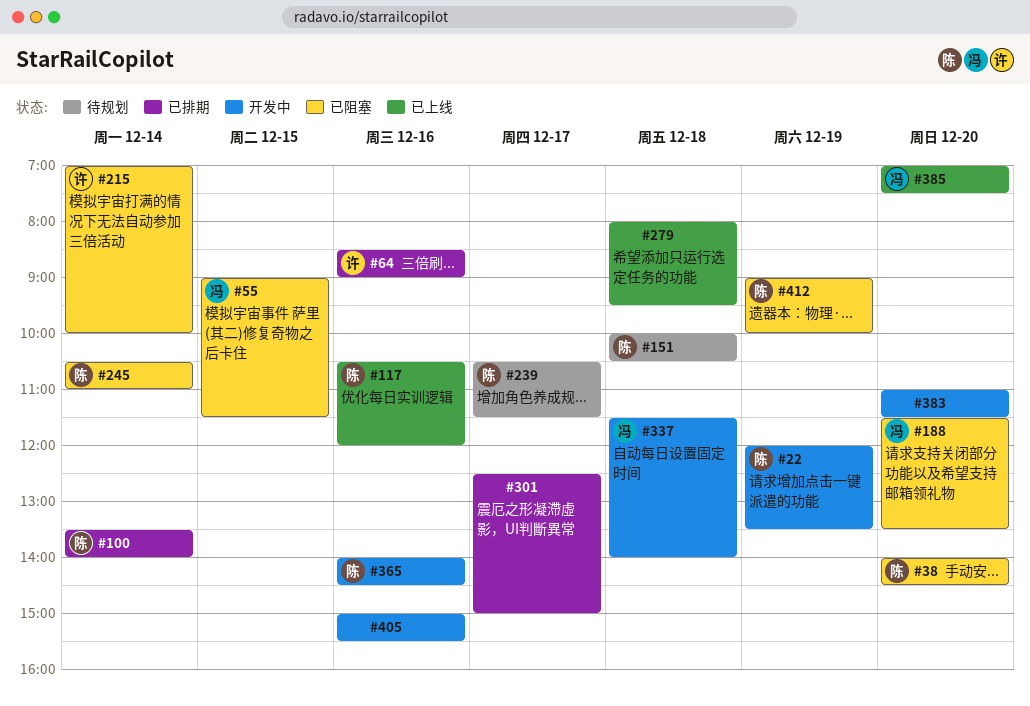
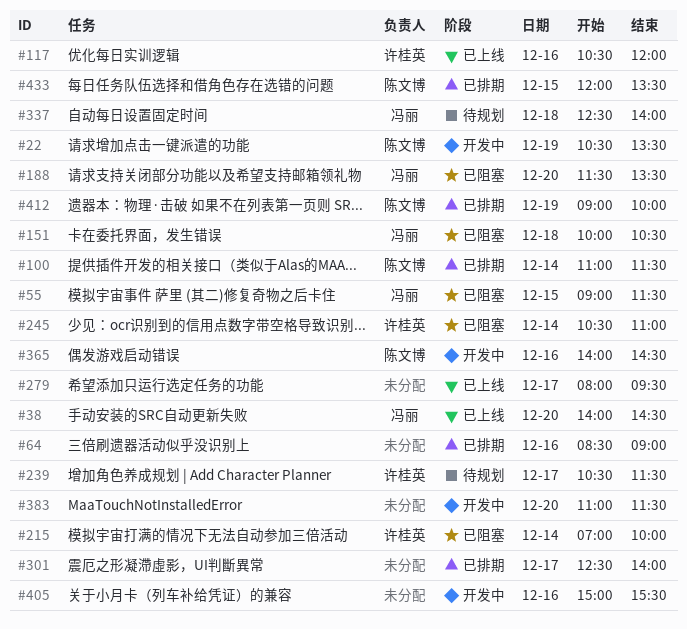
#22, begins: 12:00 -> 10:30
#38, status: 已阻塞 -> 已上线
#38, owner: 陈文博 -> 冯丽
#64, owner: 许桂英 -> none
#100, begins: 13:30 -> 11:00
#100, ends: 14:00 -> 11:30
#117, owner: 陈文博 -> 许桂英
#151, status: 待规划 -> 已阻塞
#151, owner: 陈文博 -> 冯丽
#239, owner: 陈文博 -> 许桂英
#245, owner: 陈文博 -> 许桂英
#279, day: Dec 18 -> Dec 17
#301, ends: 15:00 -> 14:00
#337, status: 开发中 -> 待规划
#337, begins: 11:30 -> 12:30
#385: present -> none
#412, status: 已阻塞 -> 已排期
#433: none -> present

